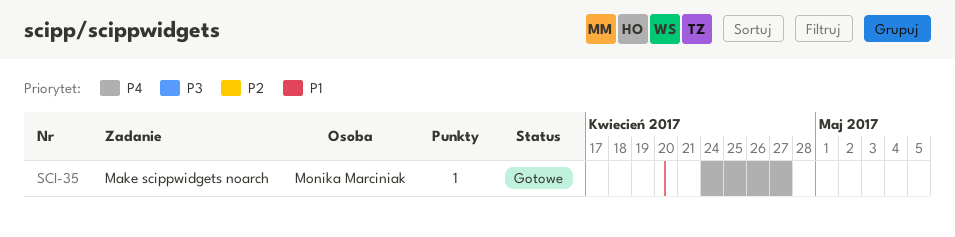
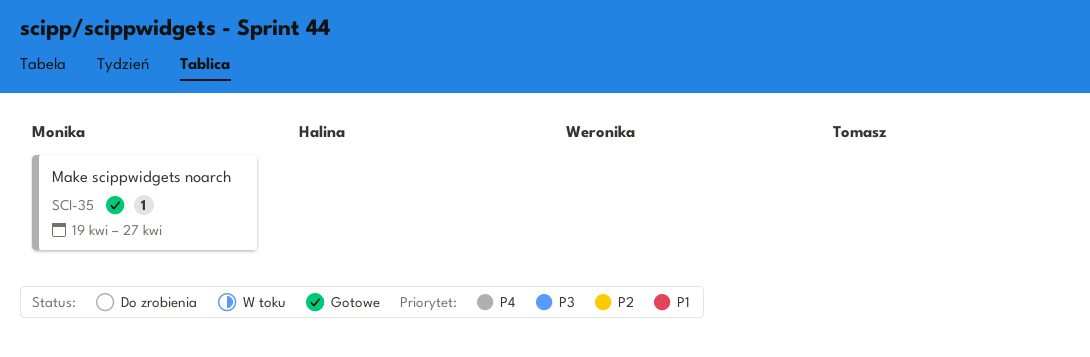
SCI-35, start: Apr 24 -> Apr 19

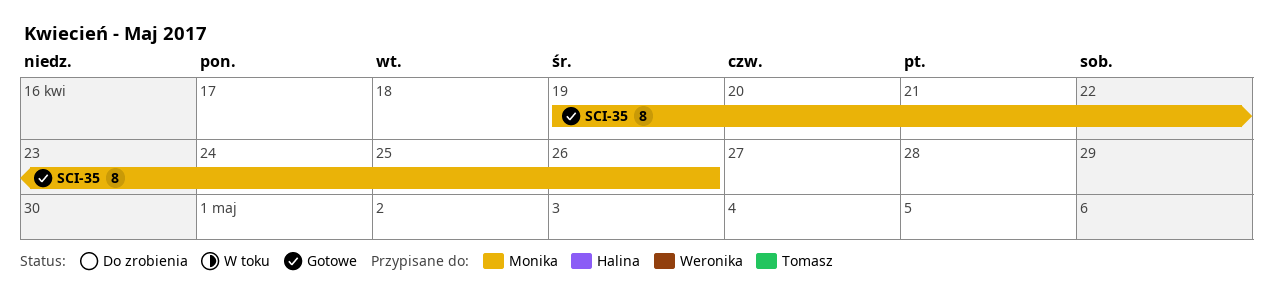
SCI-35, estimate: 1 -> 8
SCI-35, due: Apr 27 -> Apr 26

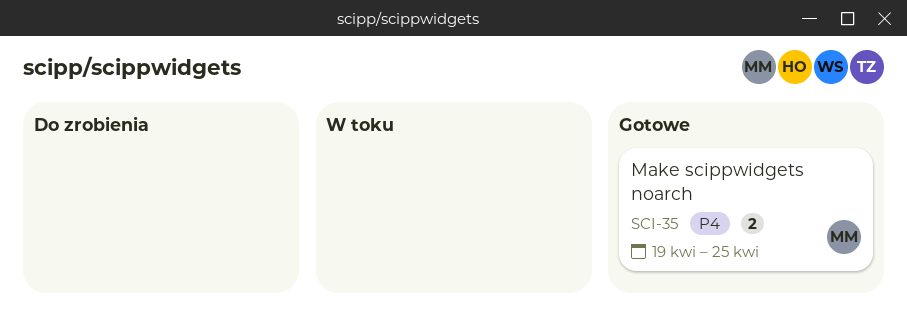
SCI-35, estimate: 8 -> 2
SCI-35, due: Apr 26 -> Apr 25

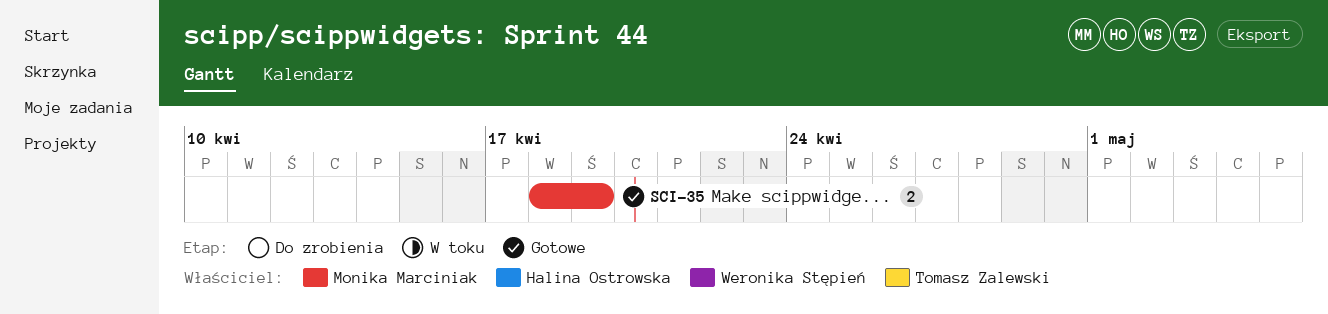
SCI-35, start: Apr 19 -> Apr 18
SCI-35, due: Apr 25 -> Apr 19

